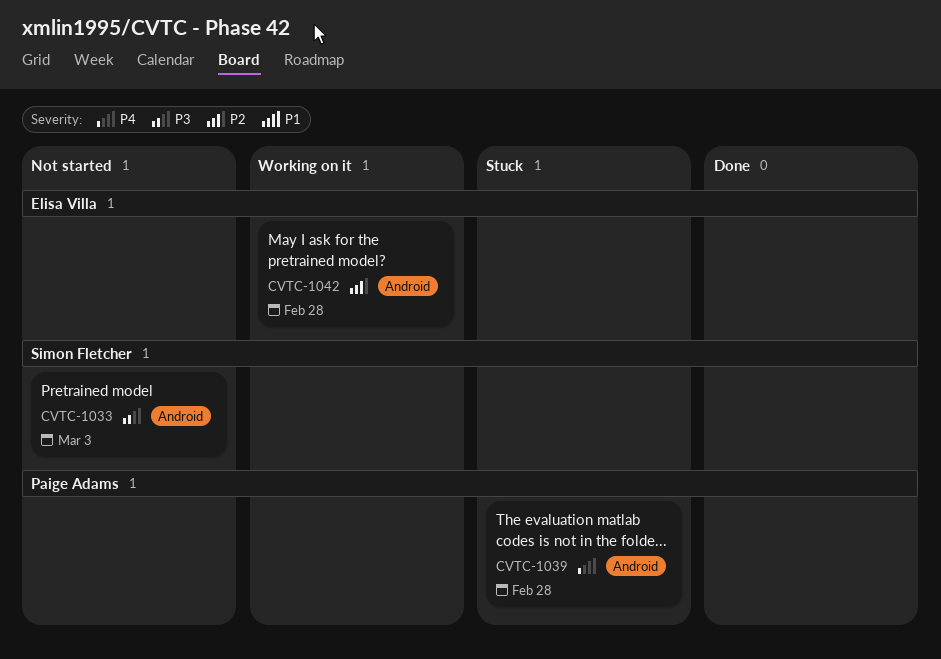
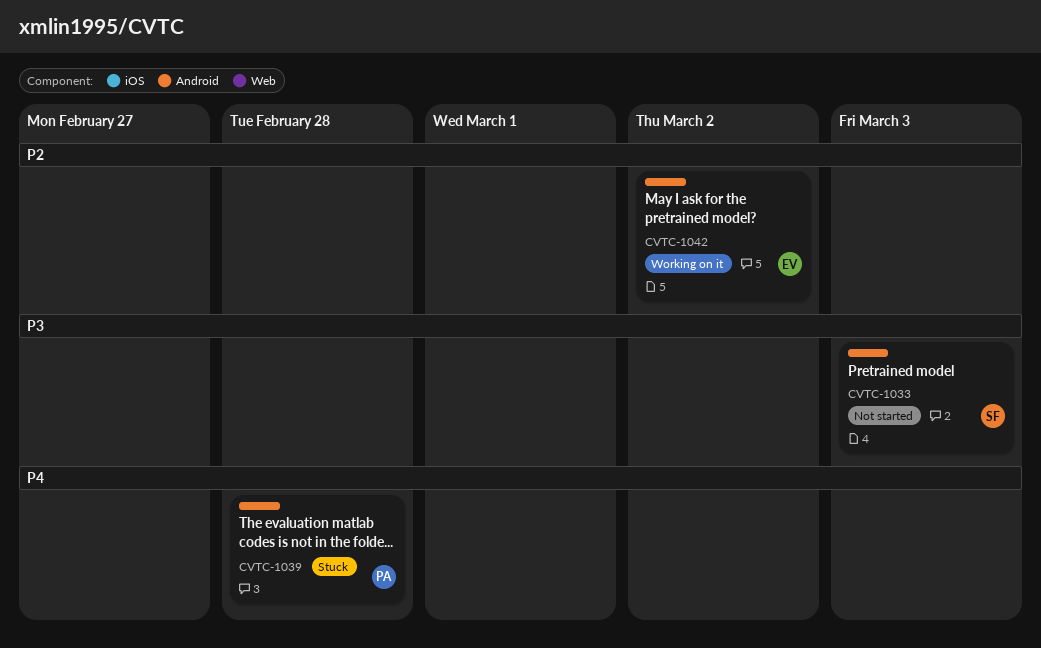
CVTC-1042, due: Feb 28 -> Mar 2

